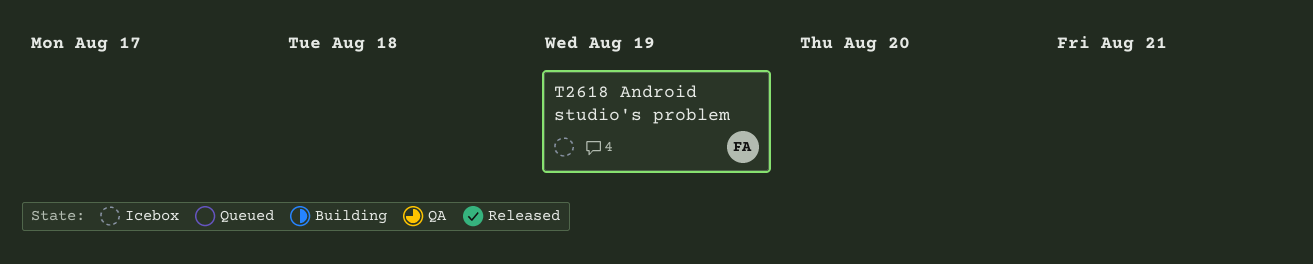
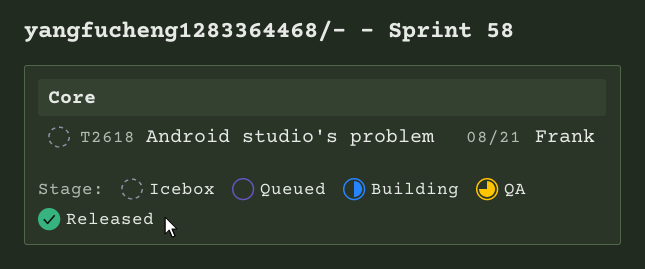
T2618, due: Aug 19 -> Aug 21

